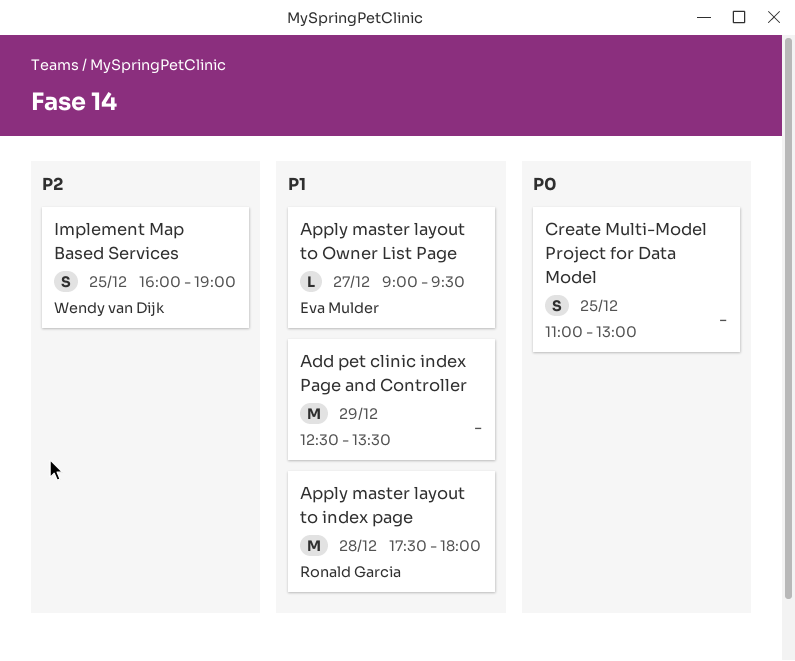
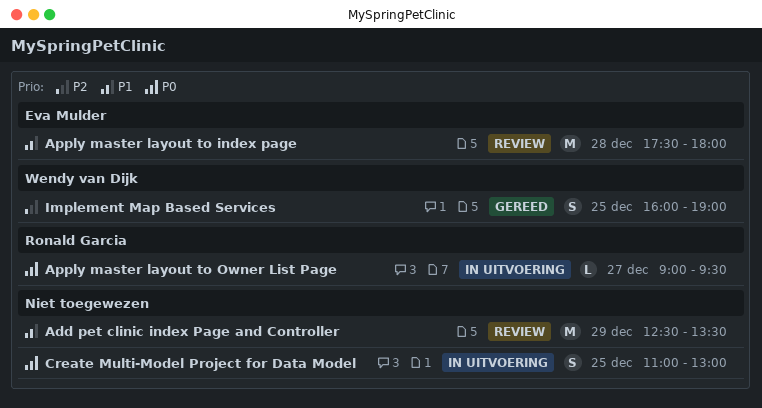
Apply master layout to index page, owner: Ronald Garcia -> Eva Mulder
Apply master layout to Owner List Page, owner: Eva Mulder -> Ronald Garcia
Apply master layout to Owner List Page, priority: P1 -> P0

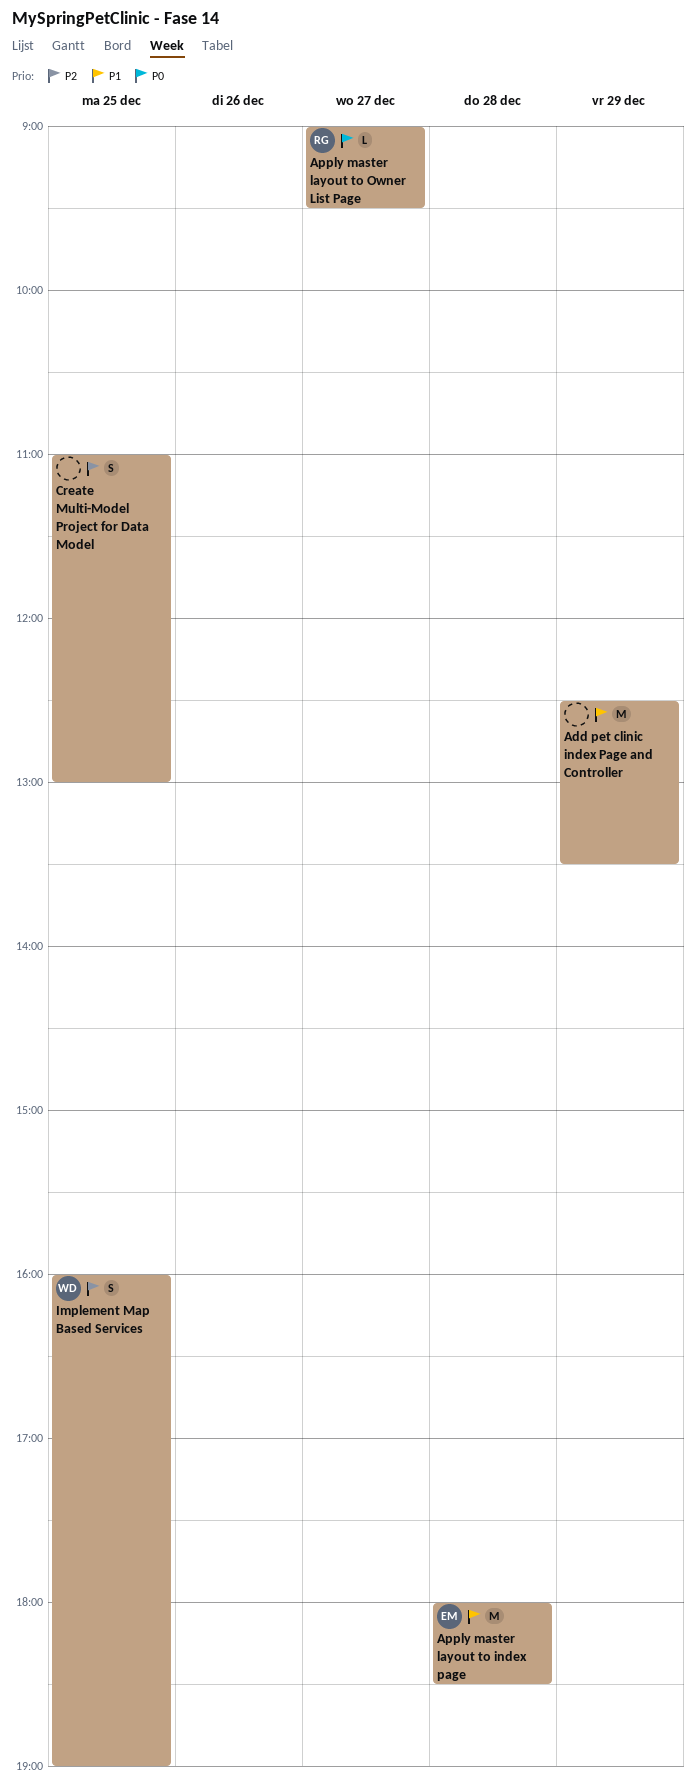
Apply master layout to index page, begins: 17:30 -> 18:00
Apply master layout to index page, ends: 18:00 -> 18:30
Create Multi-Model Project for Data Model, priority: P0 -> P2

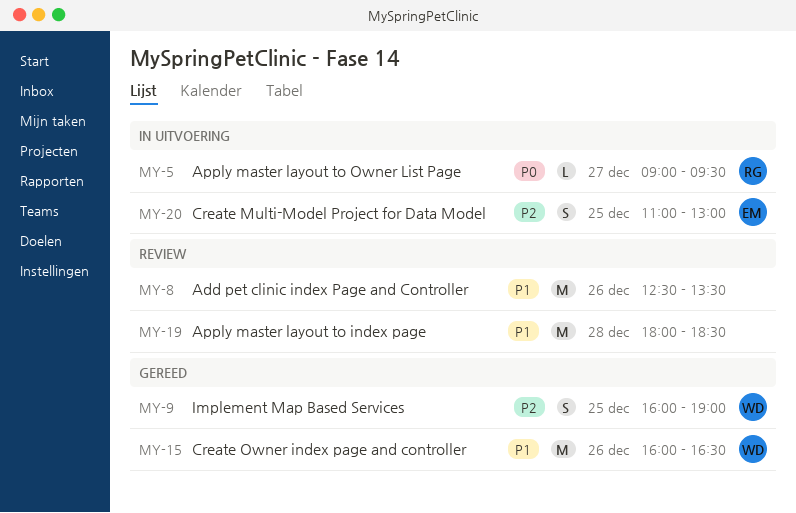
Add pet clinic index Page and Controller, day: Dec 29 -> Dec 26
Apply master layout to index page, owner: EM -> none
Create Multi-Model Project for Data Model, owner: none -> EM
Create Owner index page and controller: none -> present

